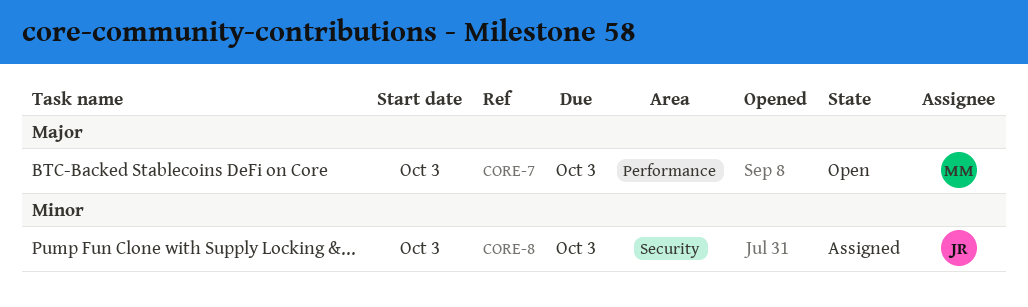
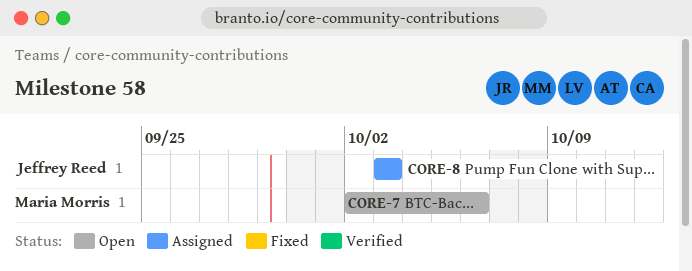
CORE-7, start: Oct 3 -> Oct 2
CORE-7, due: Oct 3 -> Oct 6

